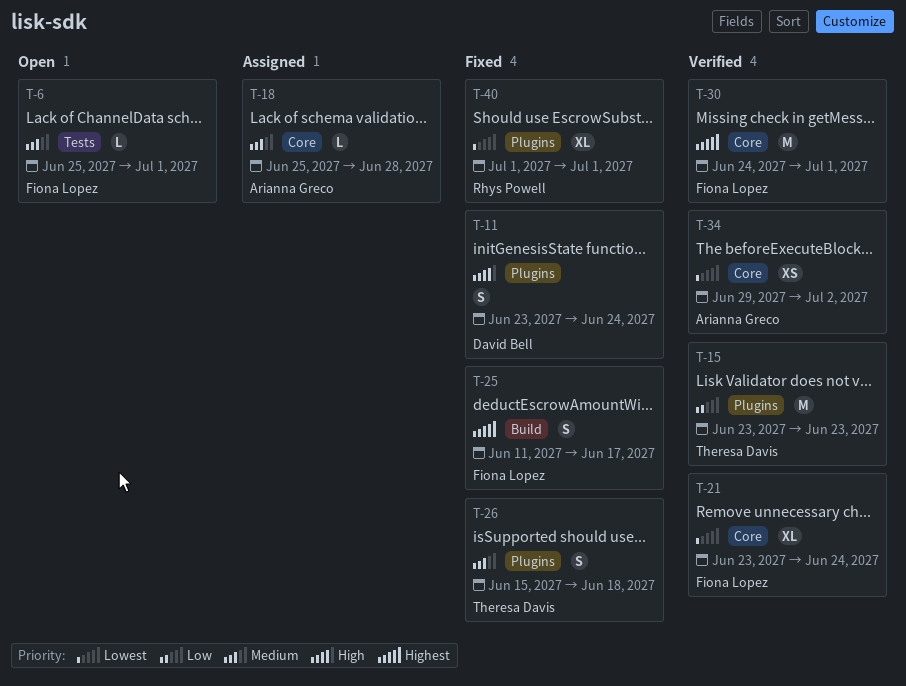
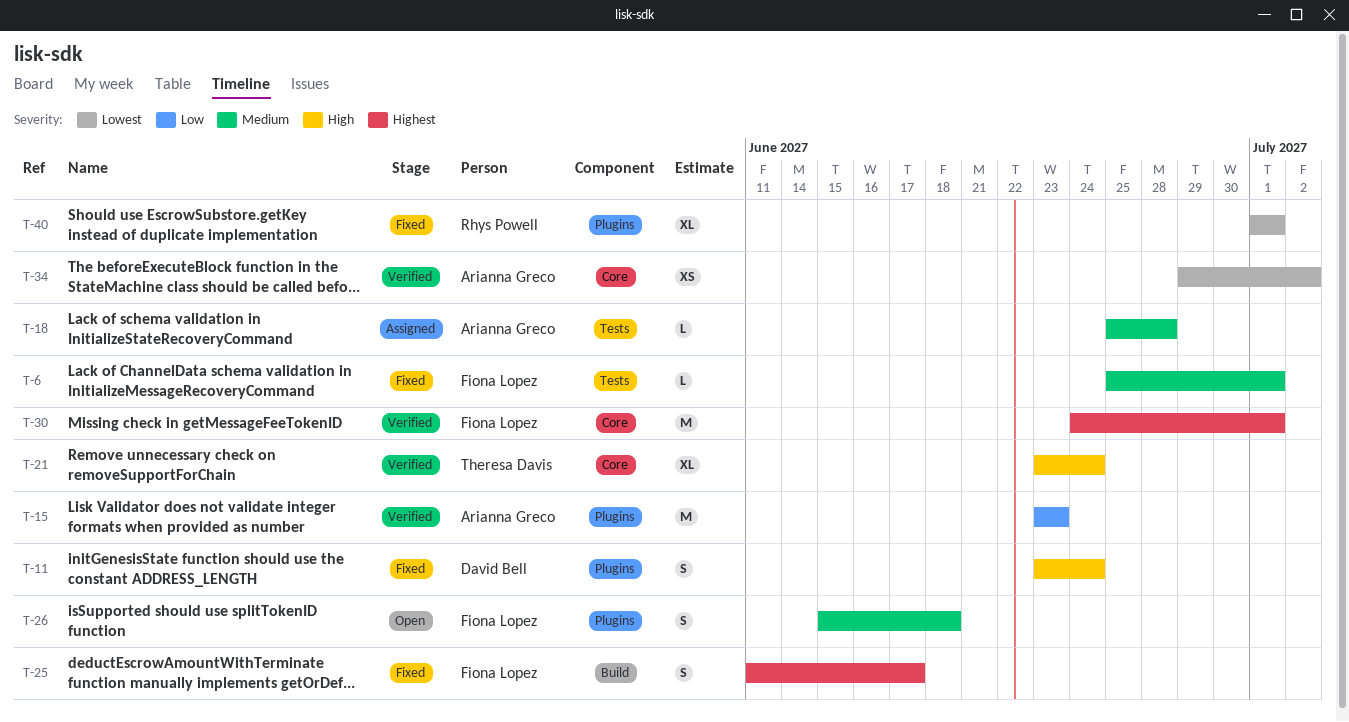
T-6, status: Open -> Fixed
T-15, owner: Theresa Davis -> Arianna Greco
T-18, label: Core -> Tests
T-21, owner: Fiona Lopez -> Theresa Davis
T-21, priority: Lowest -> High
T-26, status: Fixed -> Open
T-26, owner: Theresa Davis -> Fiona Lopez

